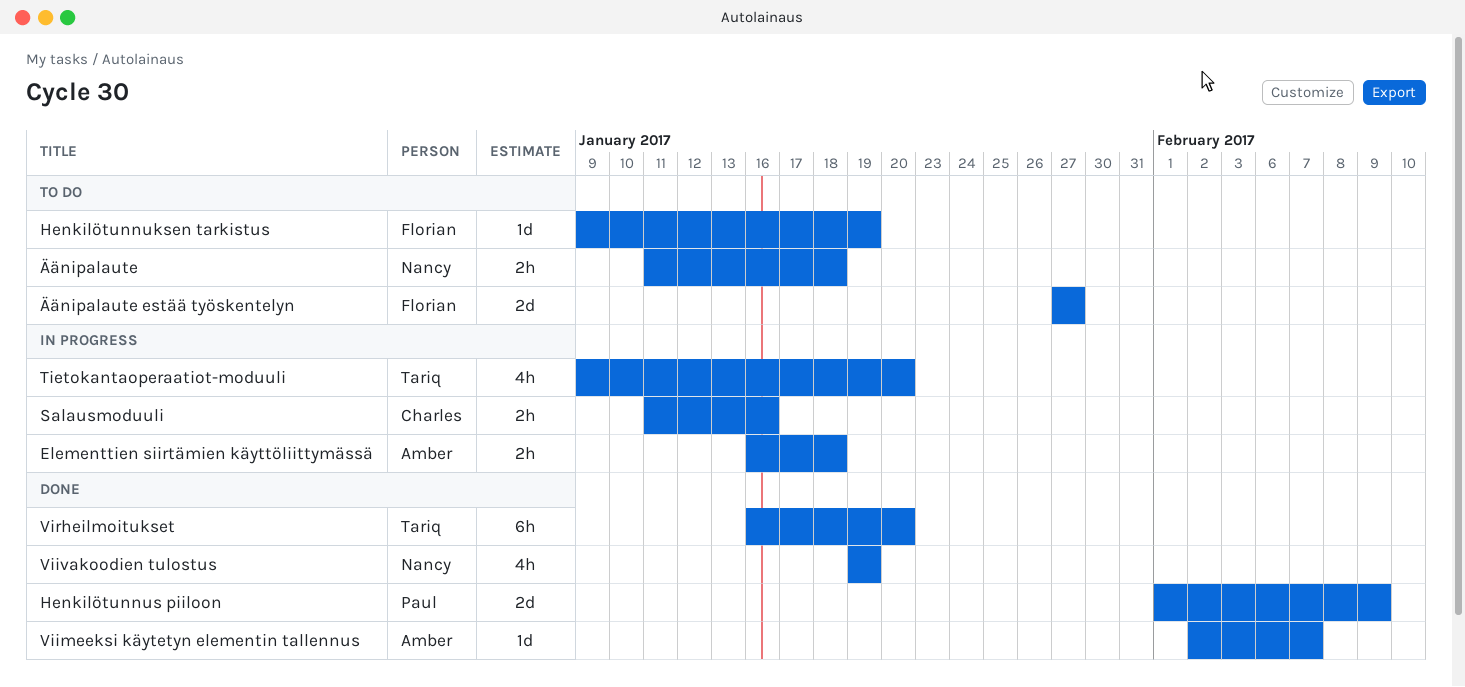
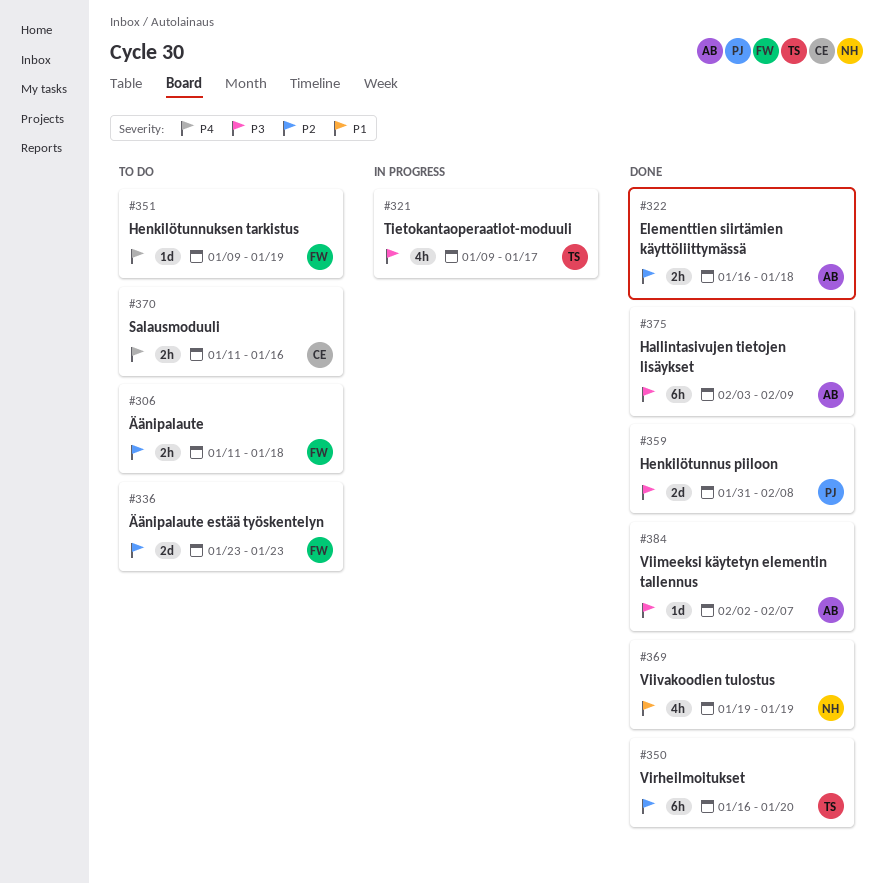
Elementtien siirtämien käyttöliittymässä, status: In progress -> Done
Hallintasivujen tietojen lisäykset: none -> present
Henkilötunnus piiloon, start: Feb 1 -> Jan 31
Henkilötunnus piiloon, due: Feb 9 -> Feb 8
Salausmoduuli, status: In progress -> To do
Tietokantaoperaatiot-moduuli, due: Jan 20 -> Jan 17
Äänipalaute, owner: Nancy -> Florian
Äänipalaute estää työskentelyn, start: Jan 27 -> Jan 23
Äänipalaute estää työskentelyn, due: Jan 27 -> Jan 23

